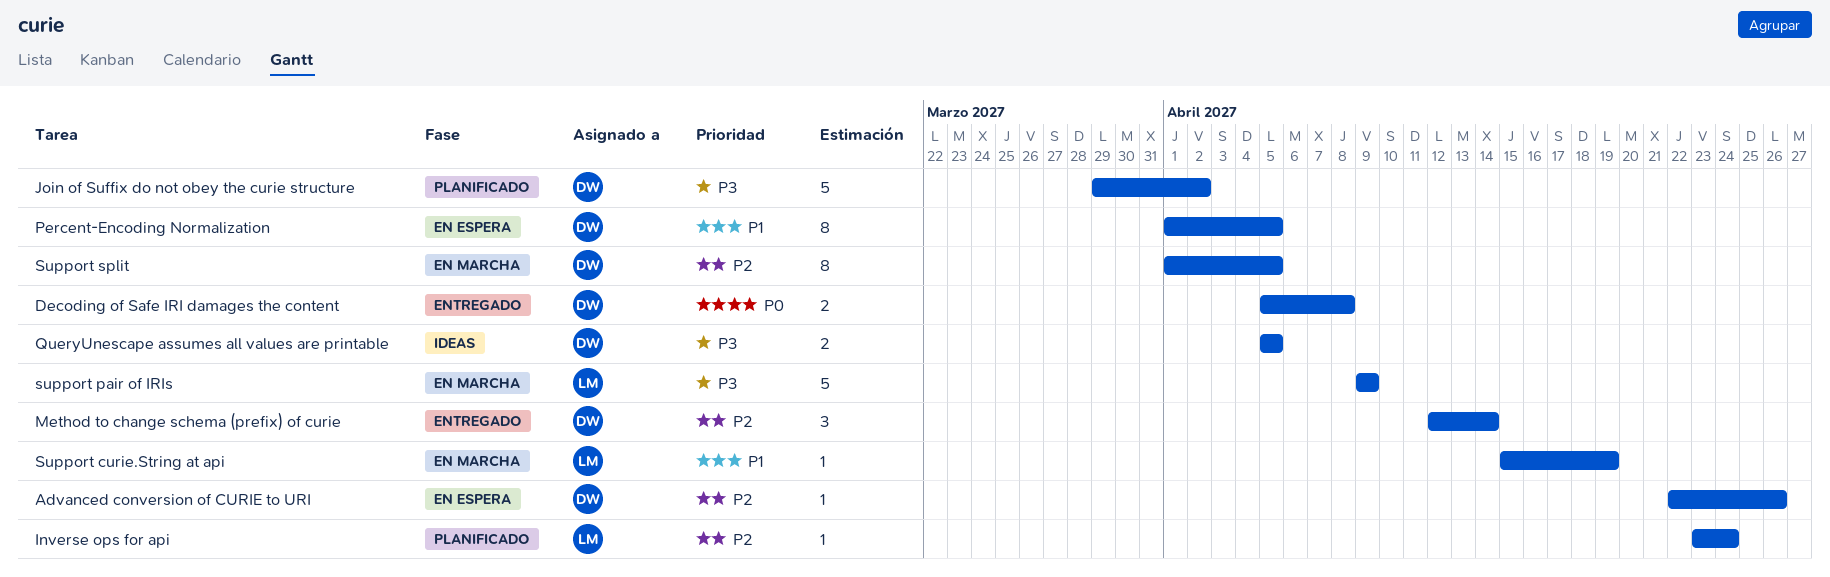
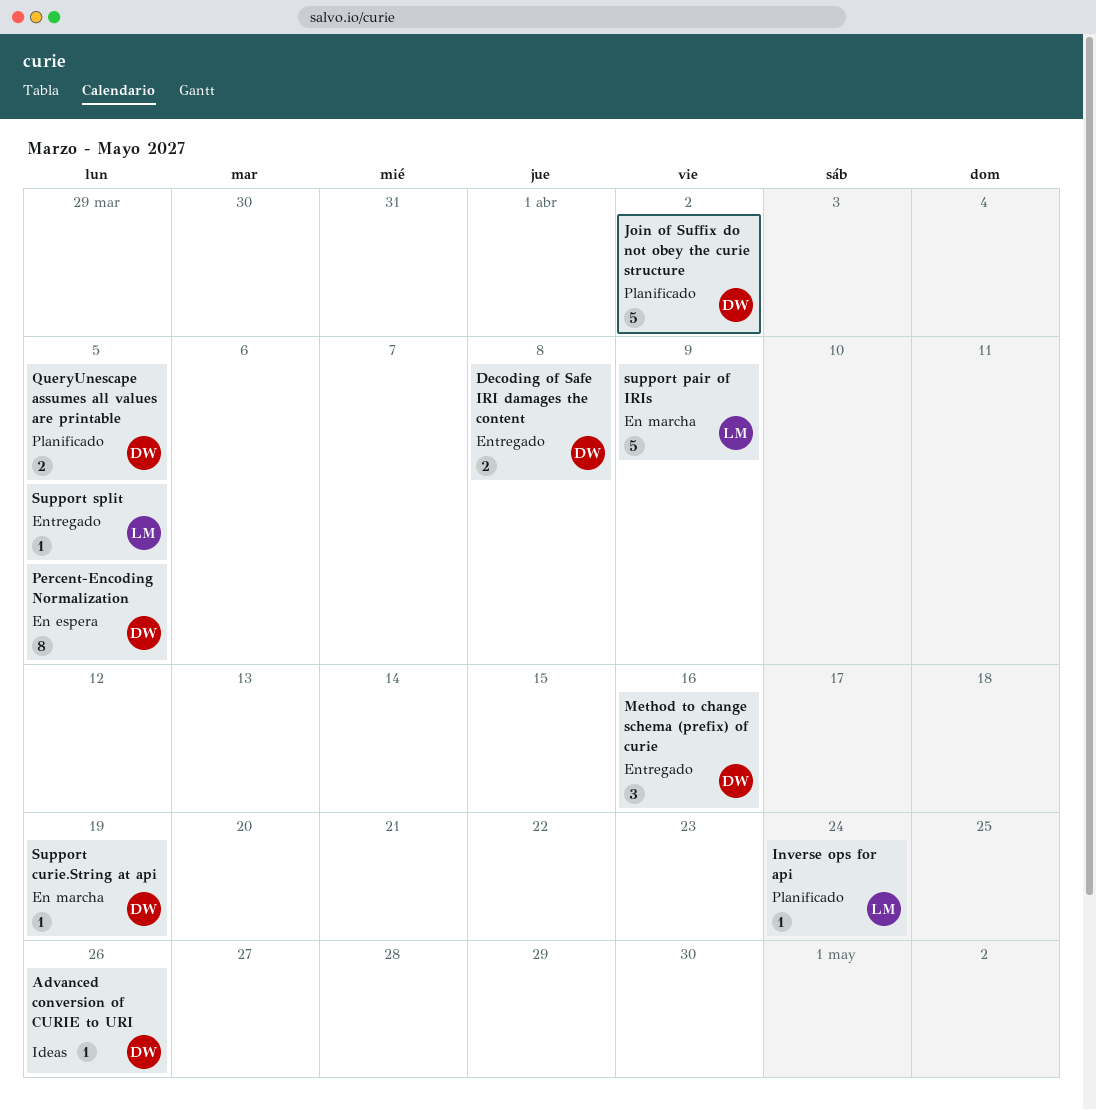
Advanced conversion of CURIE to URI, status: En espera -> Ideas
Method to change schema (prefix) of curie, due: Apr 14 -> Apr 16
QueryUnescape assumes all values are printable, status: Ideas -> Planificado
Support curie.String at api, owner: LM -> DW
Support split, status: En marcha -> Entregado
Support split, owner: DW -> LM
Support split, estimate: 8 -> 1

